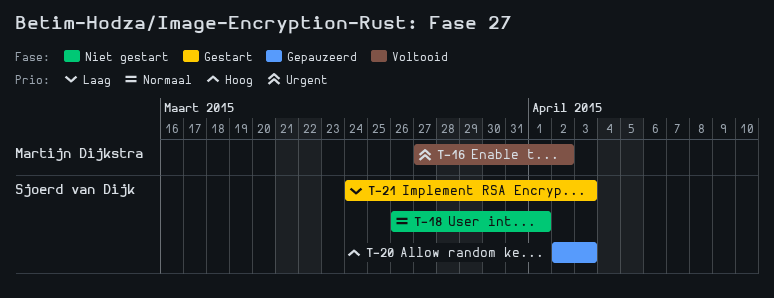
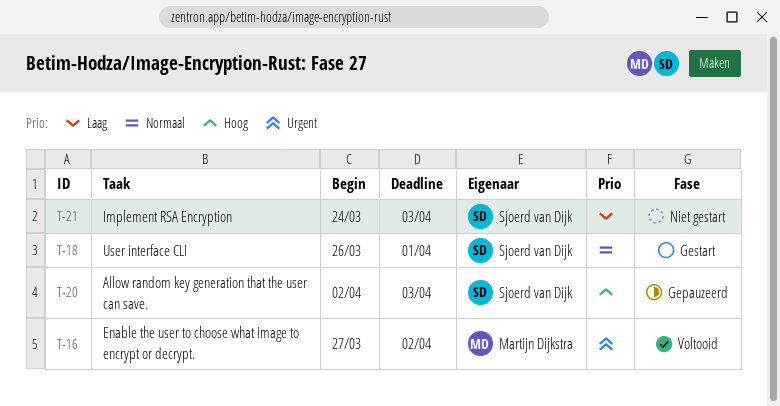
T-18, status: Niet gestart -> Gestart
T-21, status: Gestart -> Niet gestart

